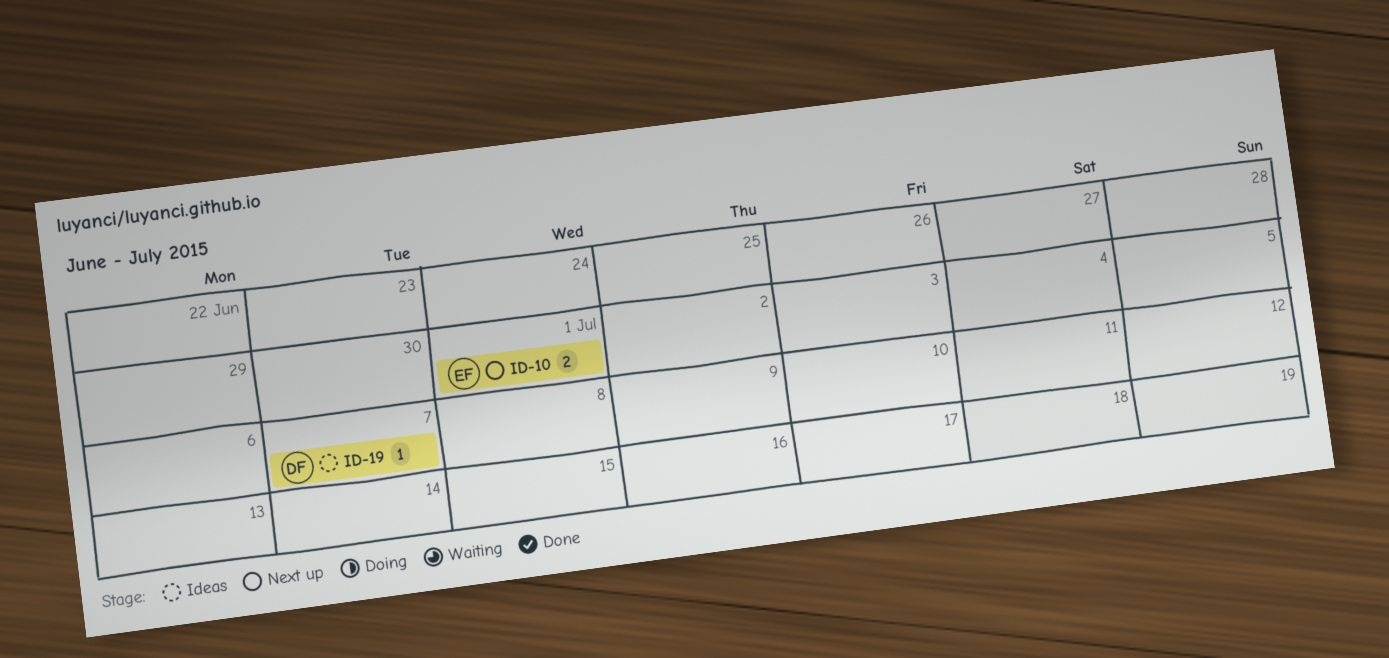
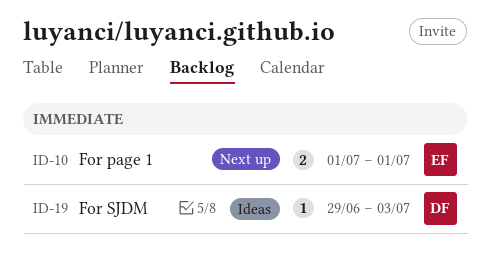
ID-19, start: Jul 7 -> Jun 29
ID-19, due: Jul 7 -> Jul 3

